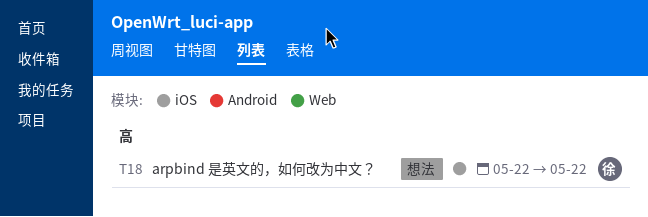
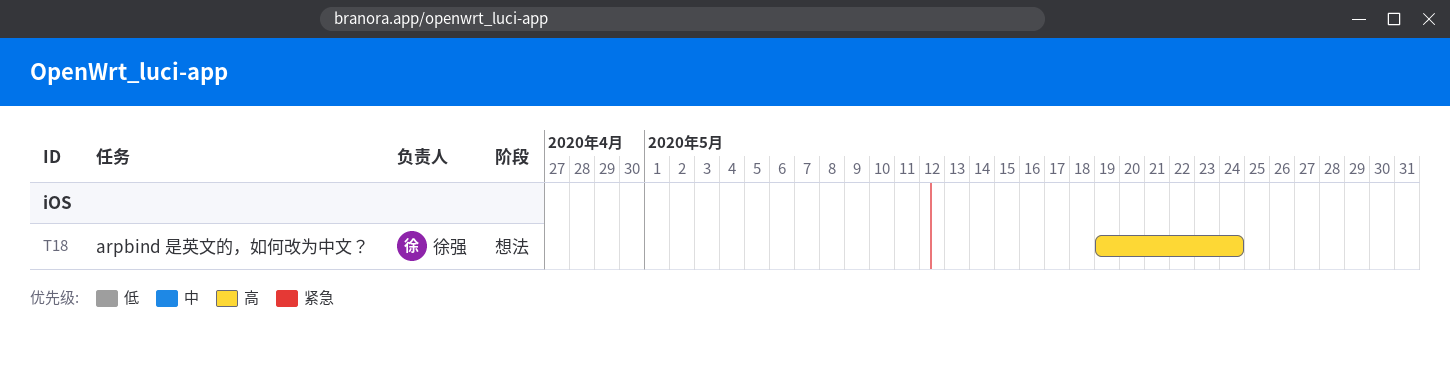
T18, start: May 22 -> May 19
T18, due: May 22 -> May 24

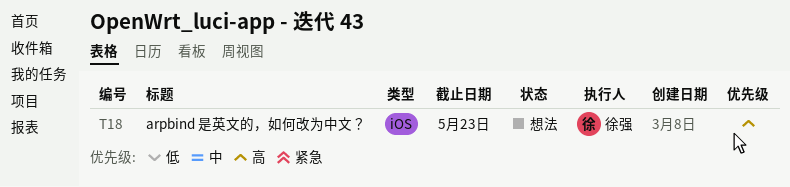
T18, due: May 24 -> May 23

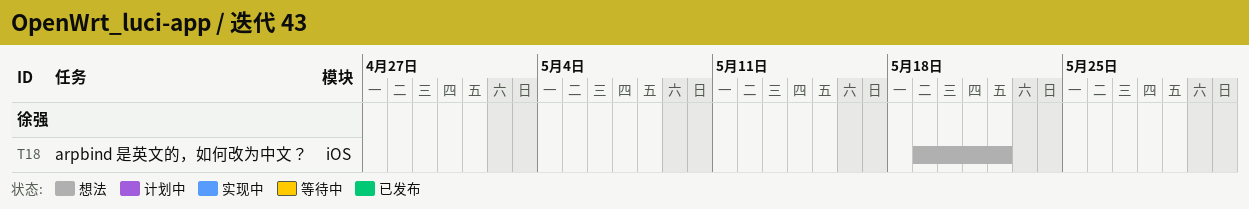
T18, due: May 23 -> May 22

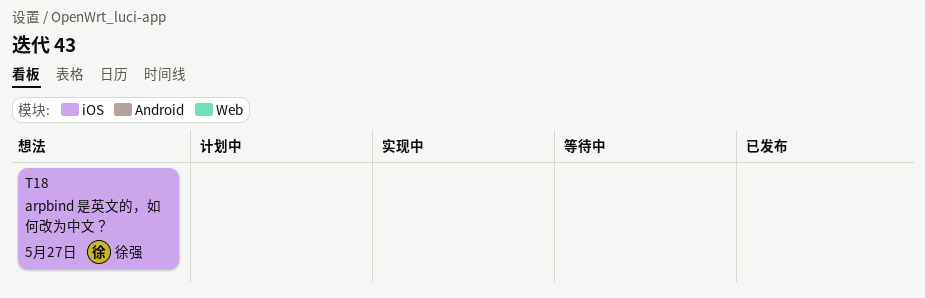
T18, due: May 22 -> May 27

